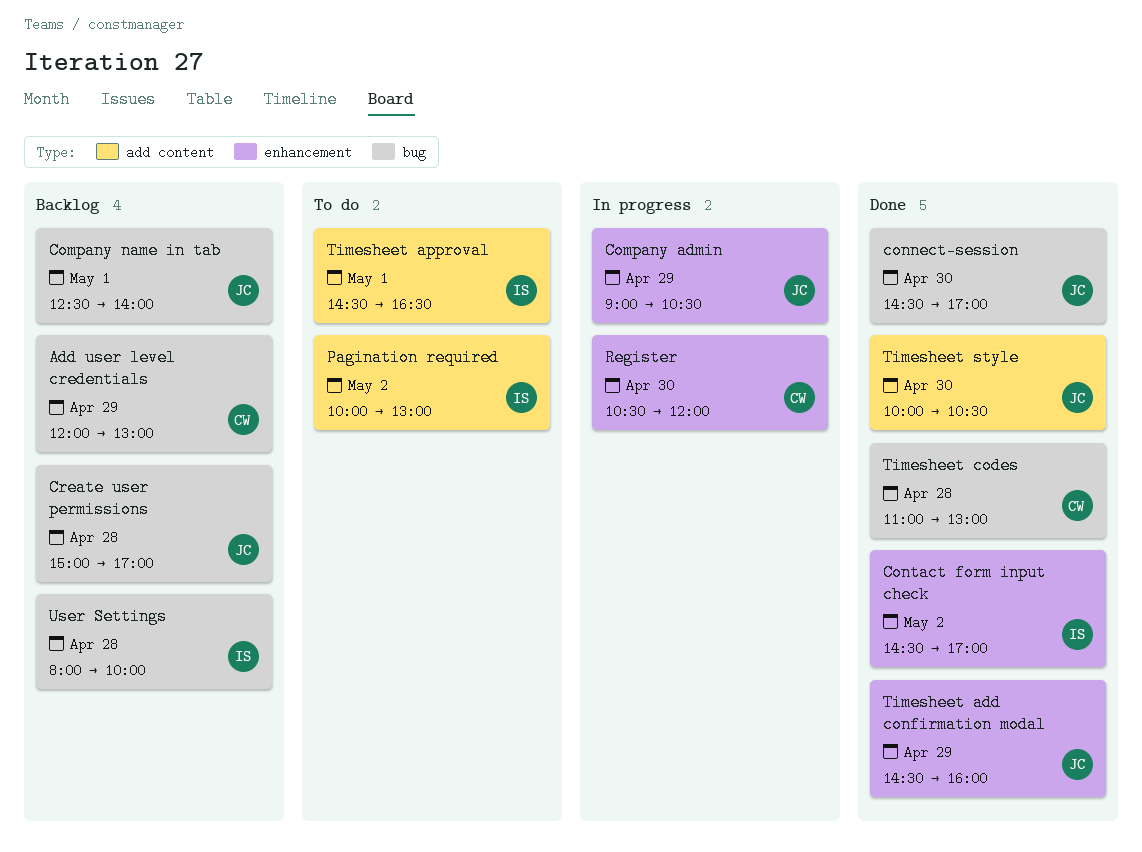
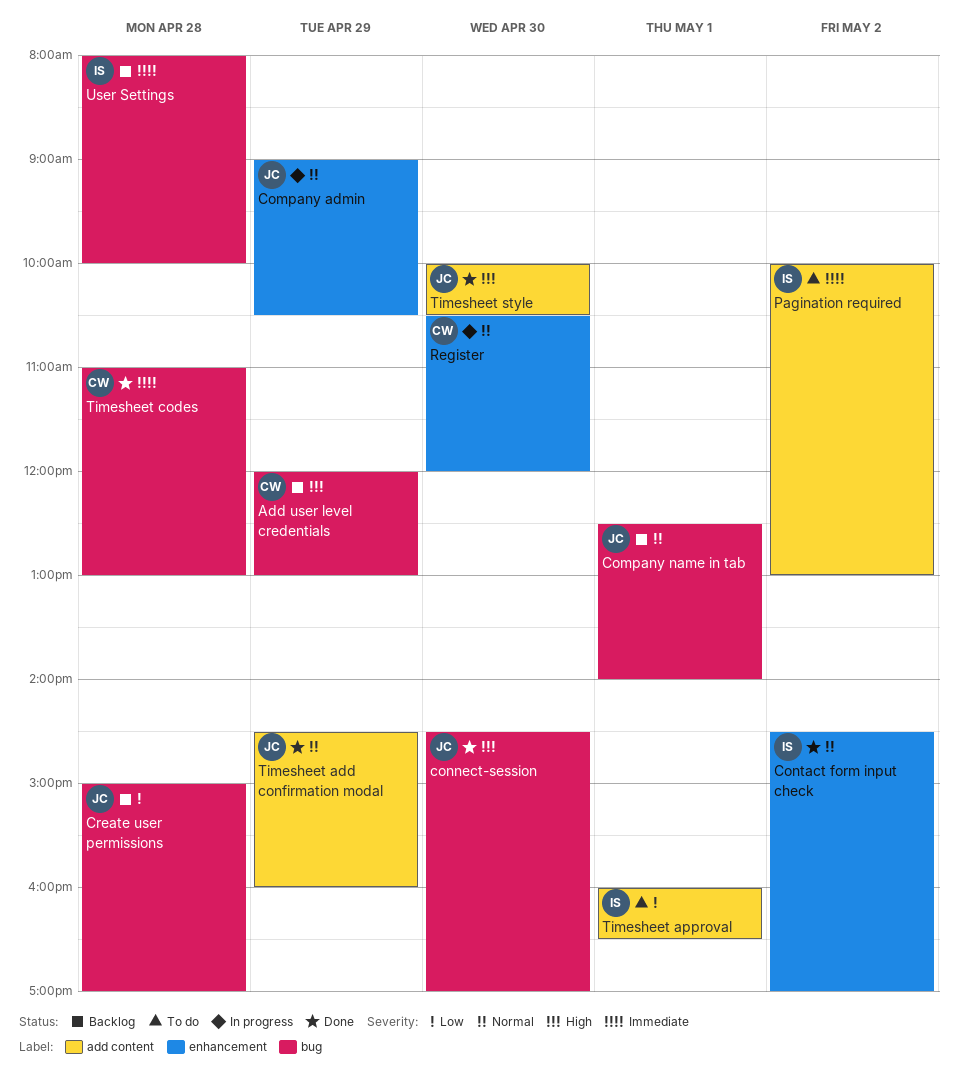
Timesheet add confirmation modal, label: enhancement -> add content
Timesheet approval, begins: 14:30 -> 16:00

